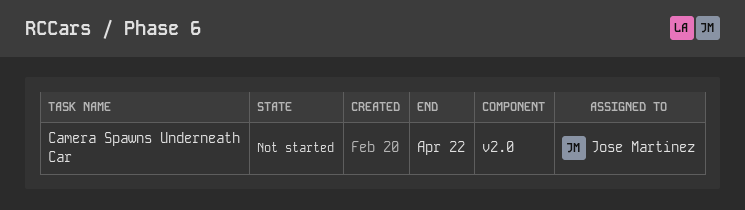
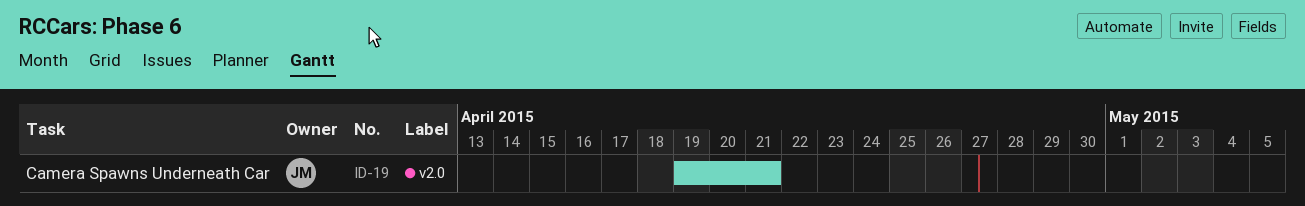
Camera Spawns Underneath Car, due: Apr 22 -> Apr 21

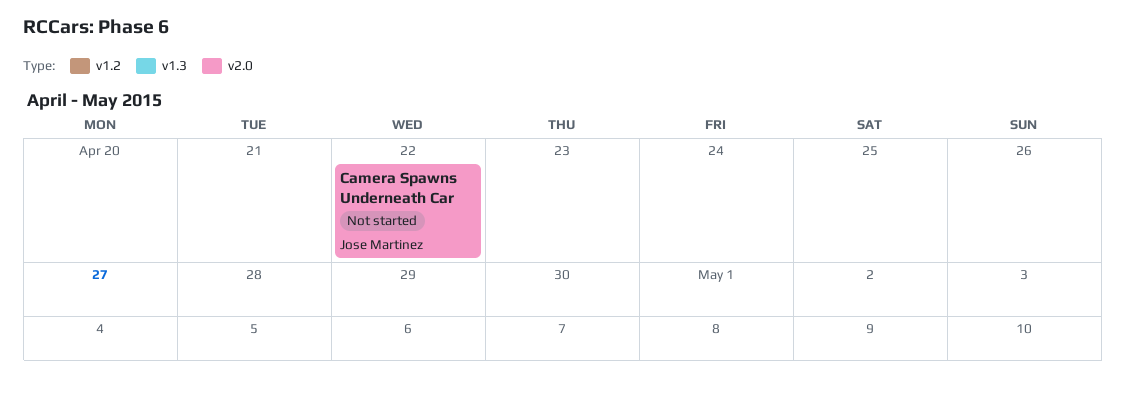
Camera Spawns Underneath Car, due: Apr 21 -> Apr 22

